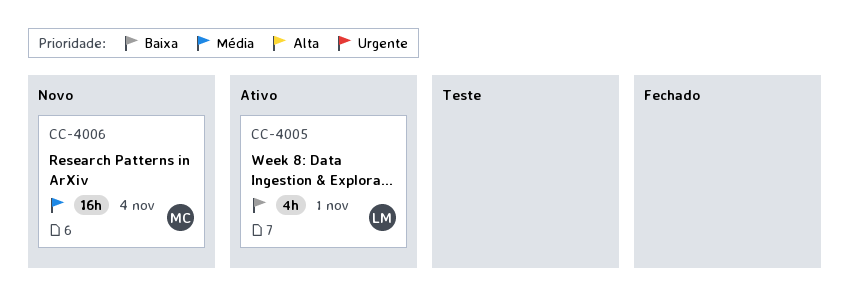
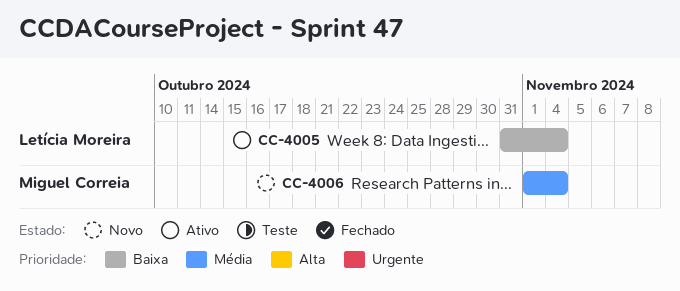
CC-4005, due: Nov 1 -> Nov 4

